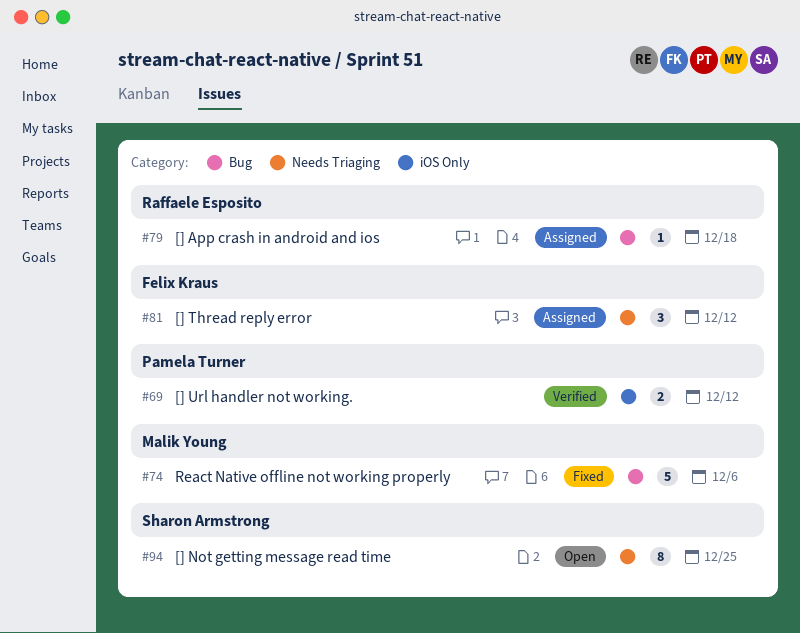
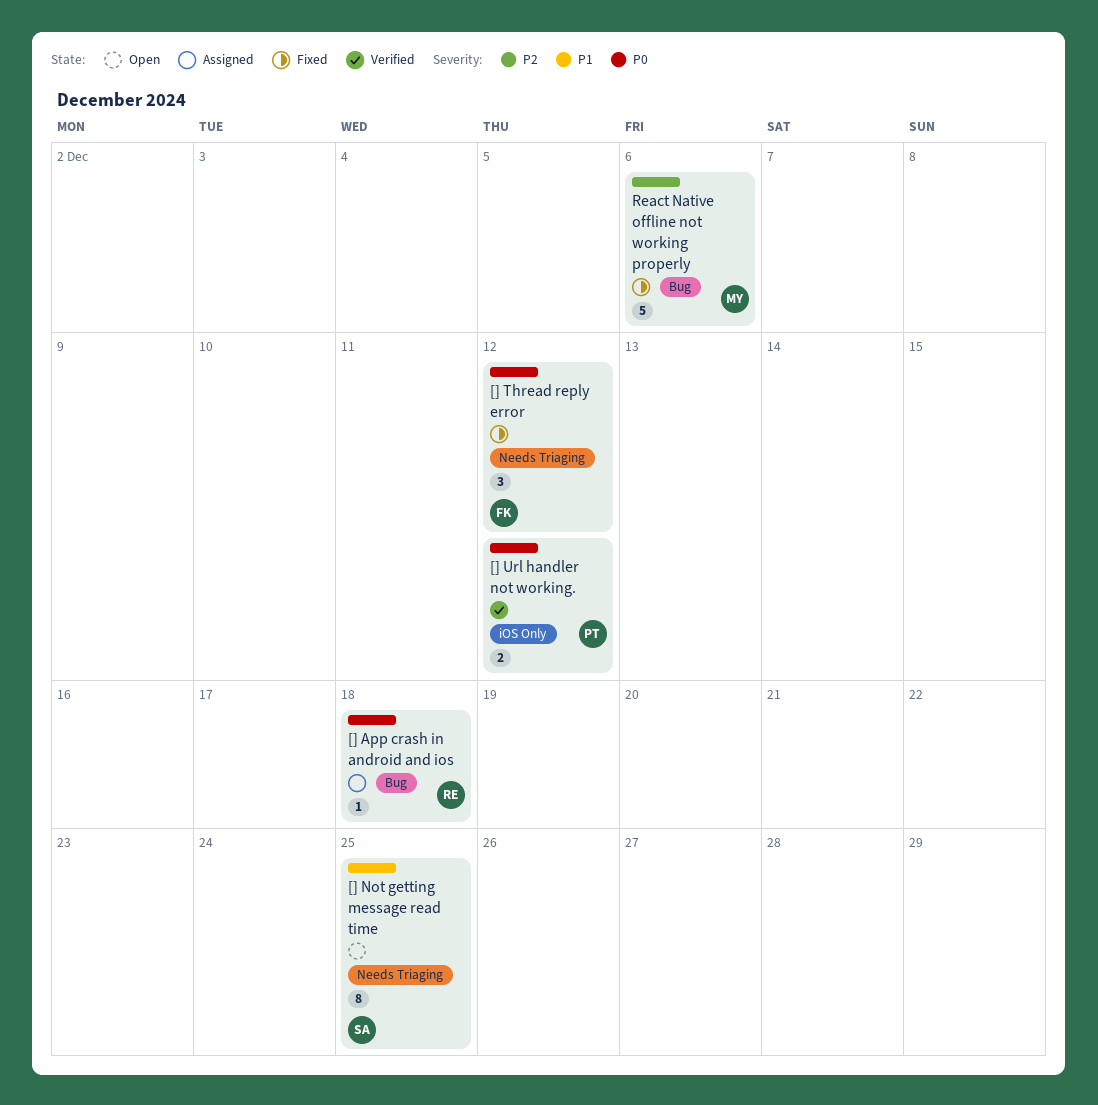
[] Thread reply error, status: Assigned -> Fixed

